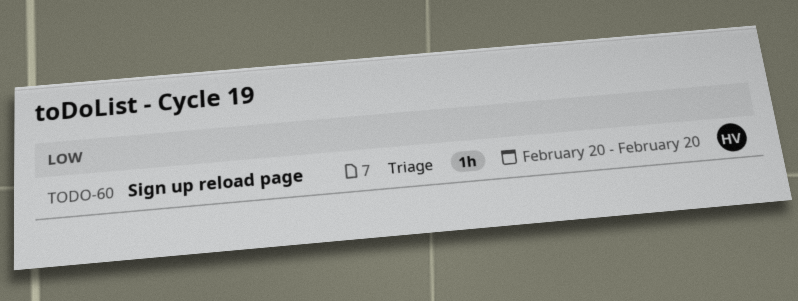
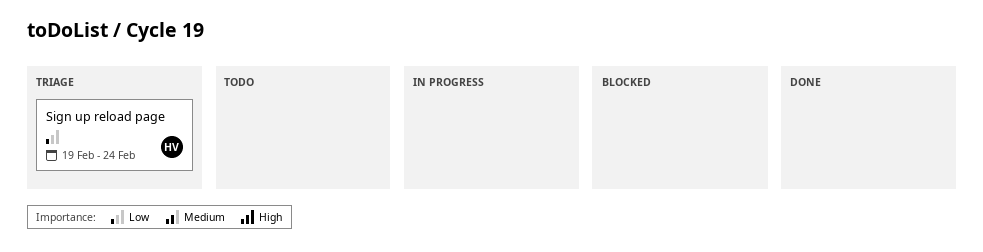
Sign up reload page, start: Feb 20 -> Feb 19
Sign up reload page, due: Feb 20 -> Feb 24

